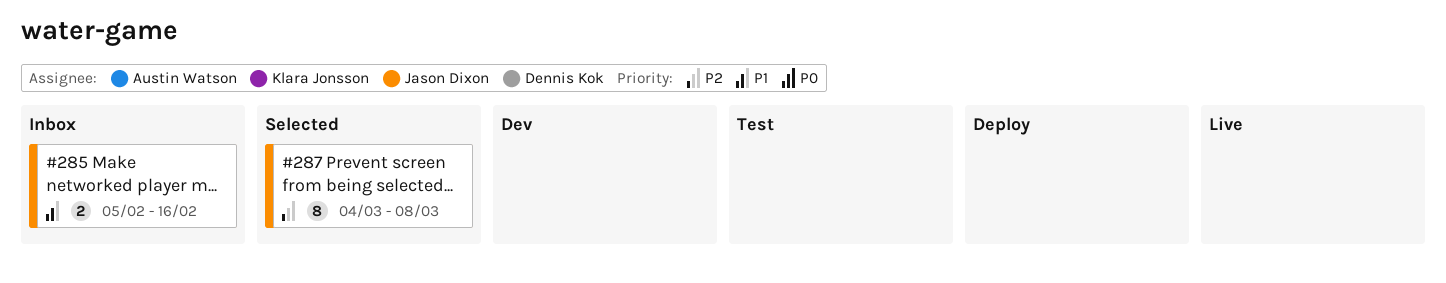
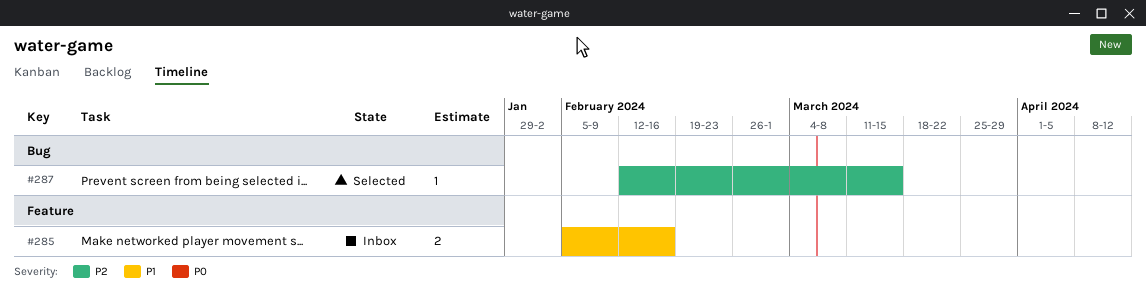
#287, estimate: 8 -> 1
#287, start: Mar 4 -> Feb 12
#287, due: Mar 8 -> Mar 15

